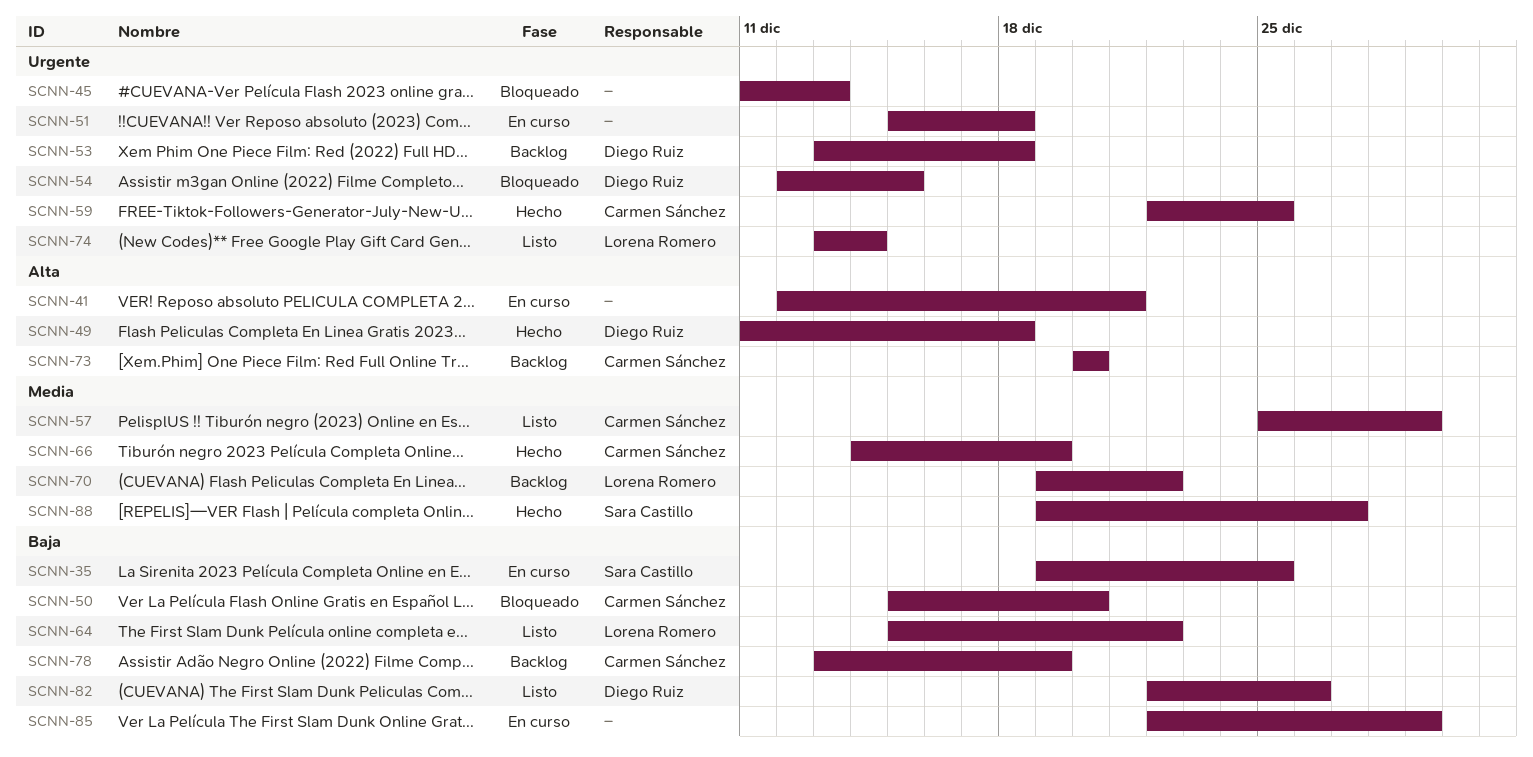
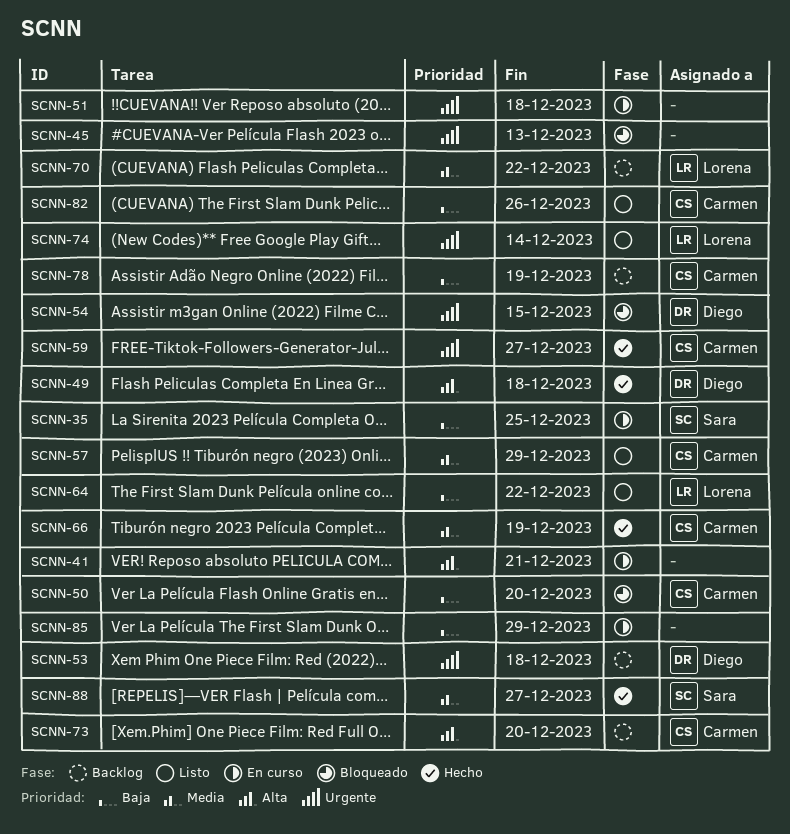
SCNN-59, due: Dec 25 -> Dec 27
SCNN-82, owner: Diego Ruiz -> Carmen Sánchez

